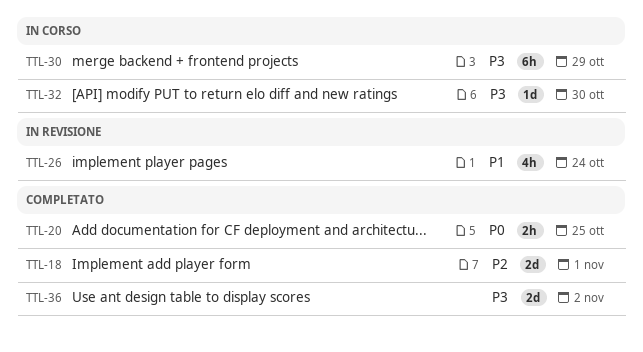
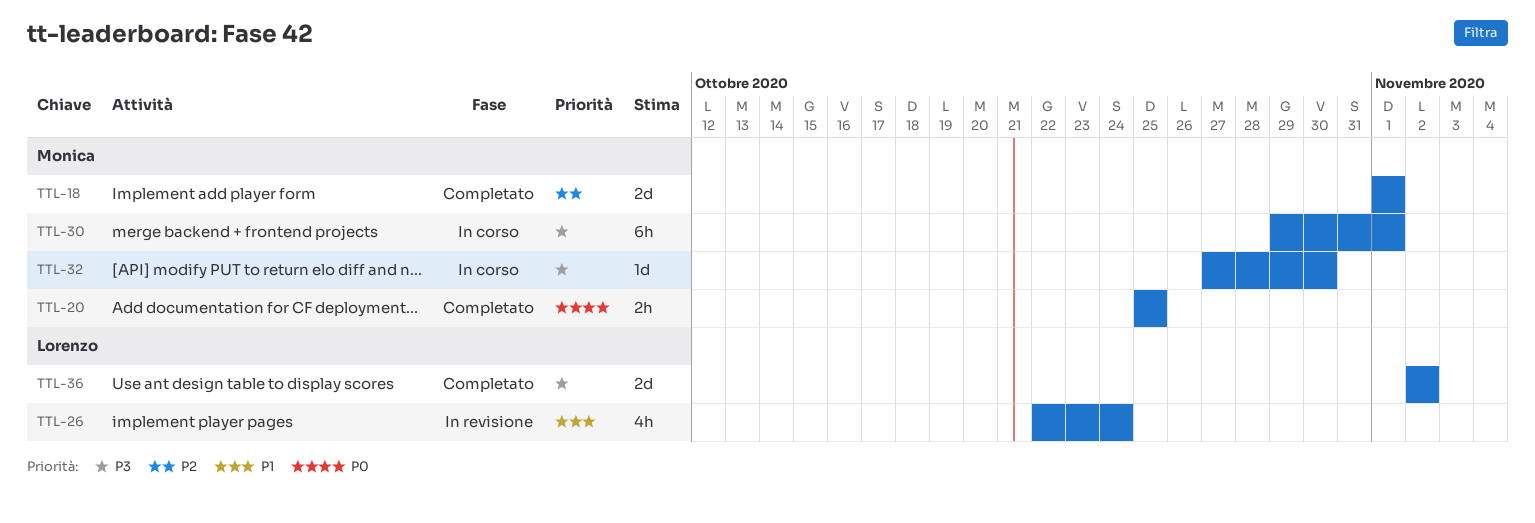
TTL-30, due: Oct 29 -> Nov 1

